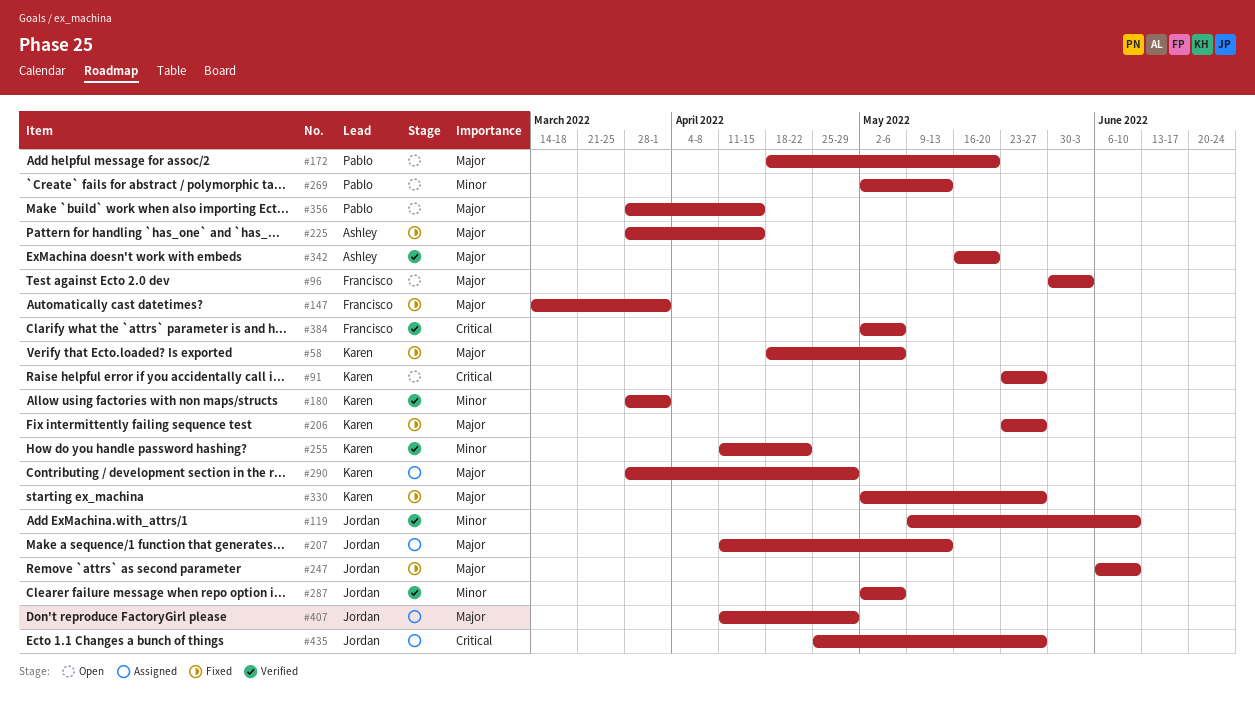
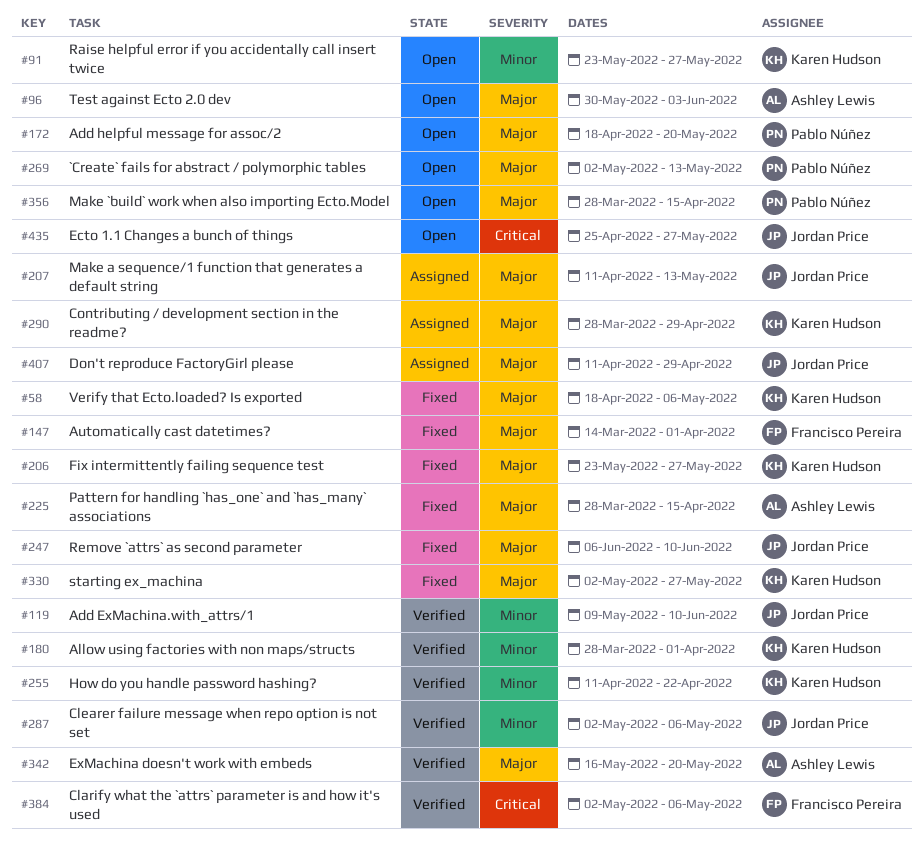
#91, priority: Critical -> Minor
#96, owner: Francisco Pereira -> Ashley Lewis
#269, priority: Minor -> Major
#435, status: Assigned -> Open

